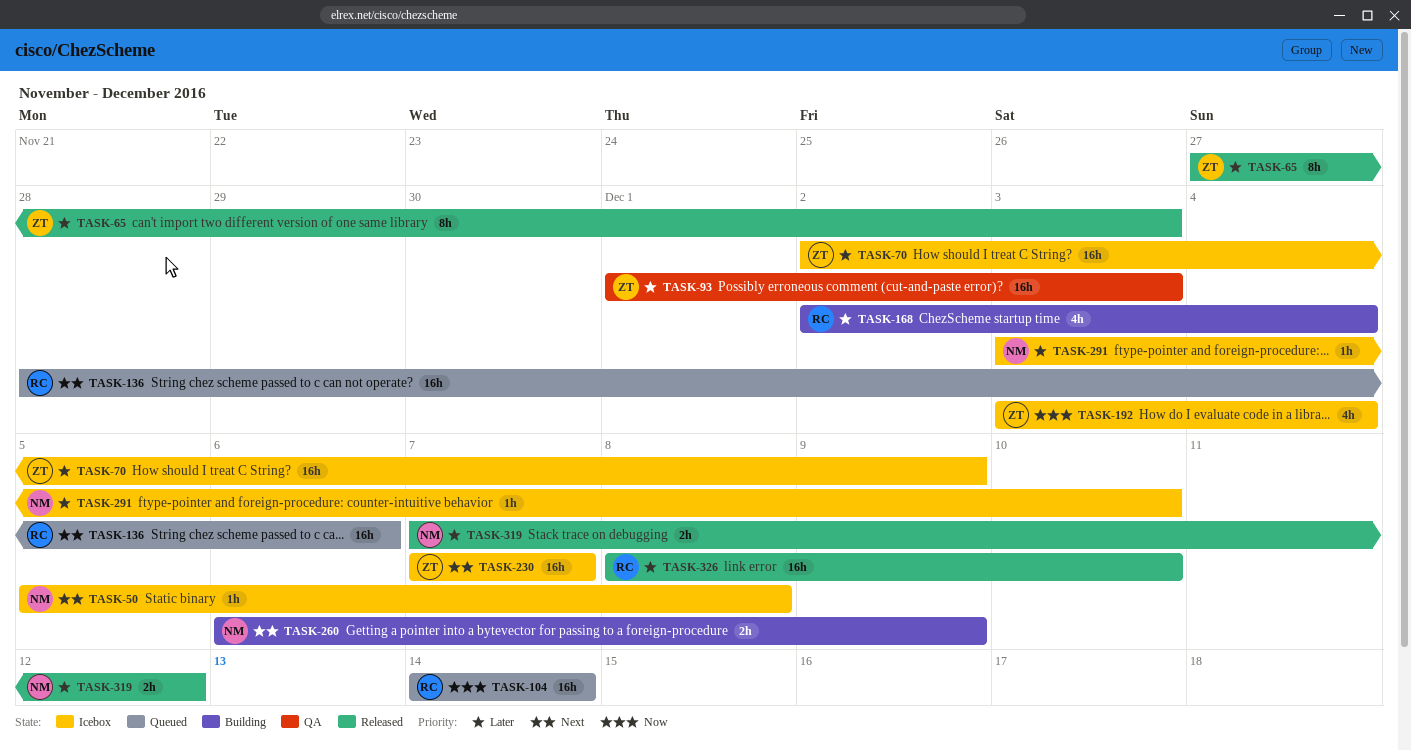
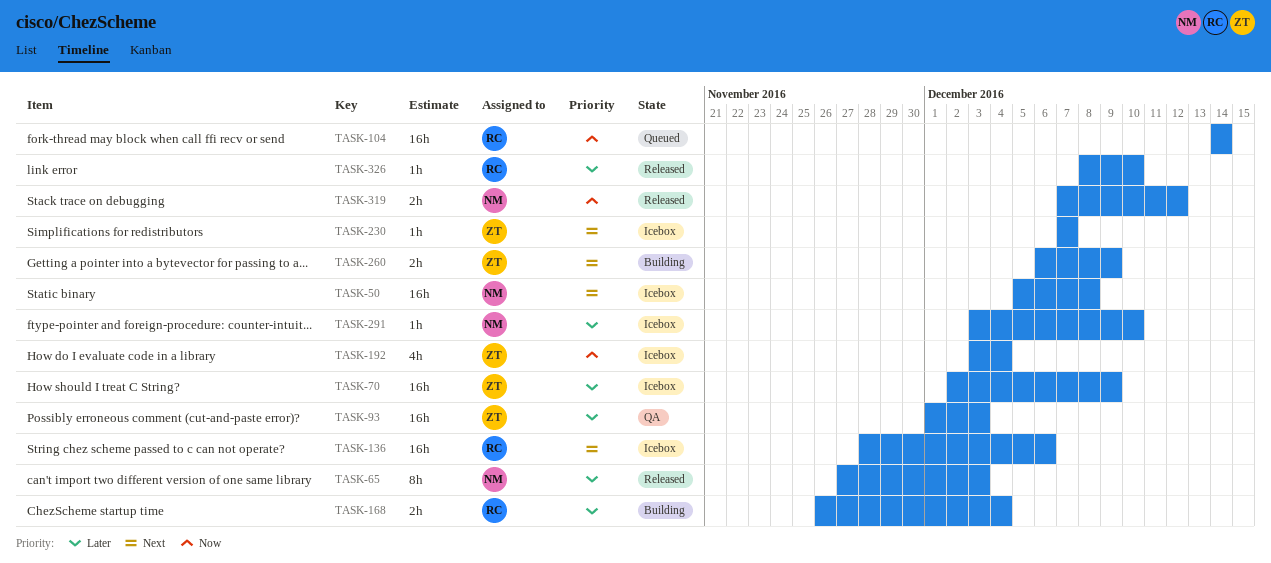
TASK-50, estimate: 1h -> 16h
TASK-65, owner: ZT -> NM
TASK-136, status: Queued -> Icebox
TASK-168, estimate: 4h -> 2h
TASK-168, start: Dec 2 -> Nov 26
TASK-230, estimate: 16h -> 1h
TASK-260, owner: NM -> ZT
TASK-319, priority: Later -> Now
TASK-326, estimate: 16h -> 1h

